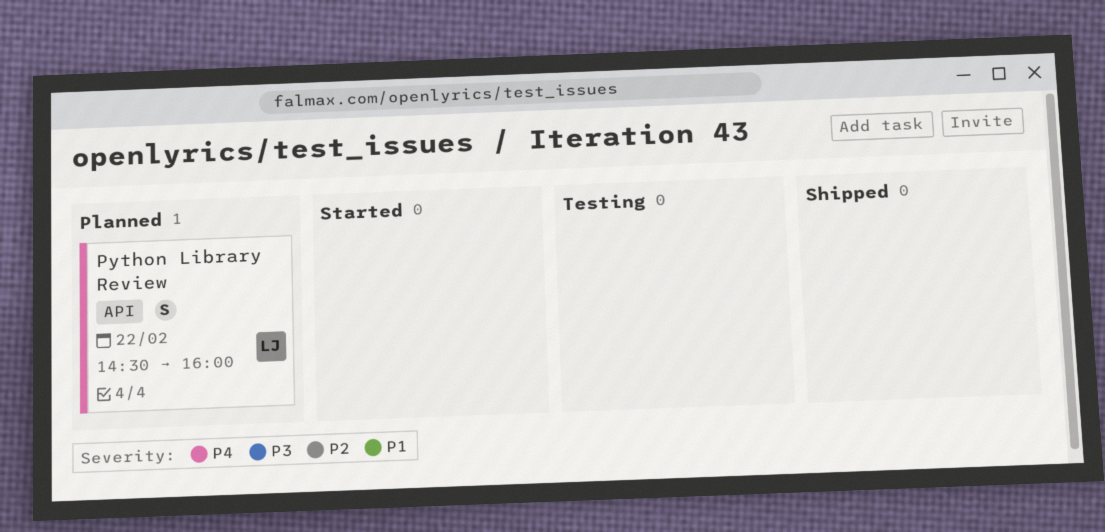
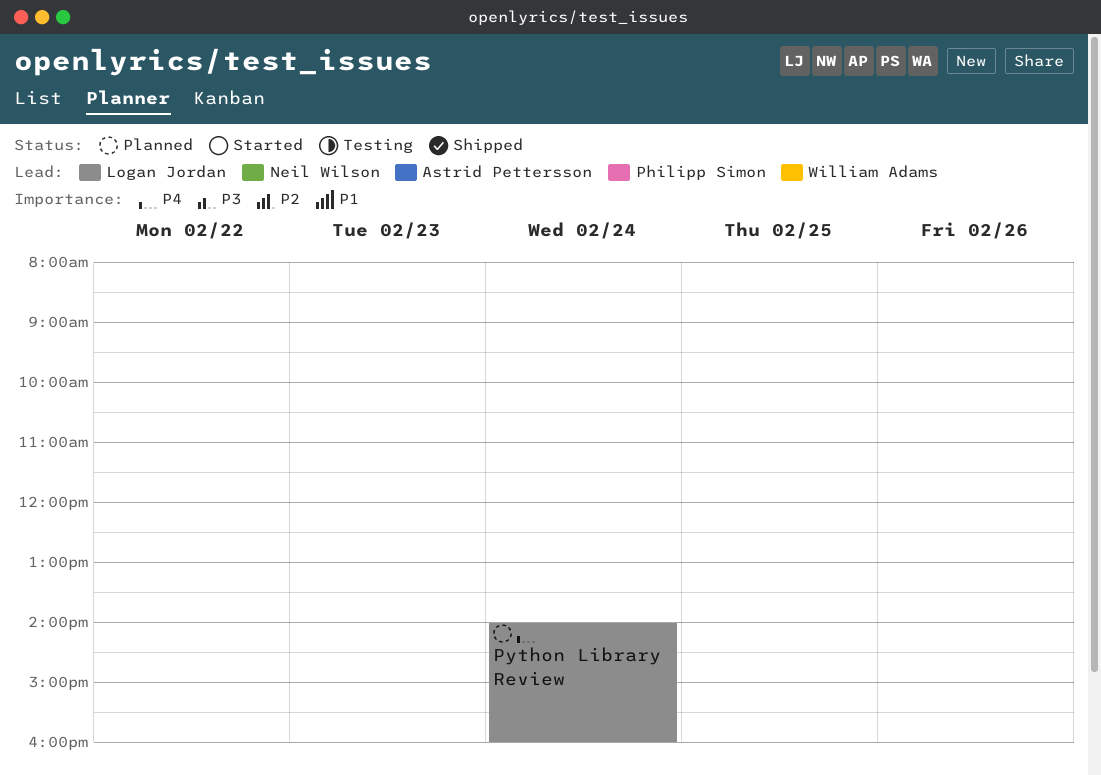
Python Library Review, day: Feb 22 -> Feb 24
Python Library Review, begins: 14:30 -> 14:00

